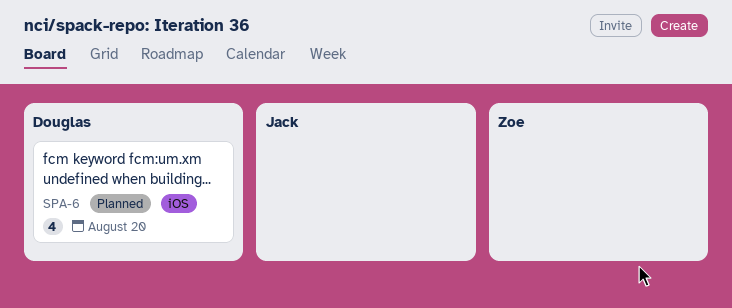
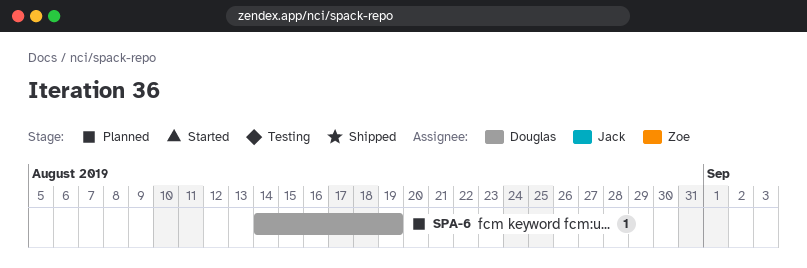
SPA-6, estimate: 4 -> 1
SPA-6, due: Aug 20 -> Aug 19

